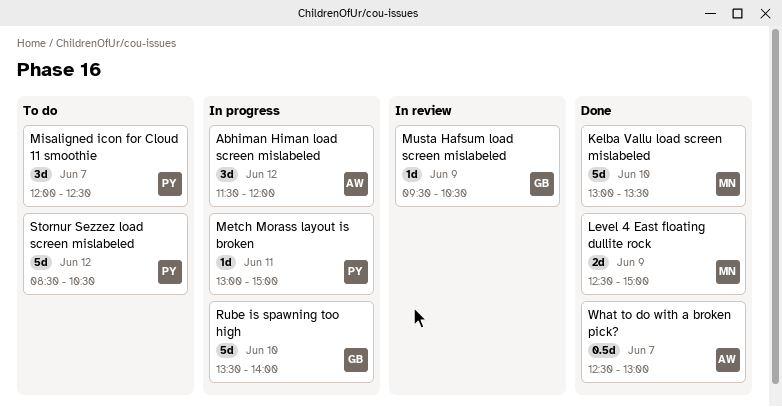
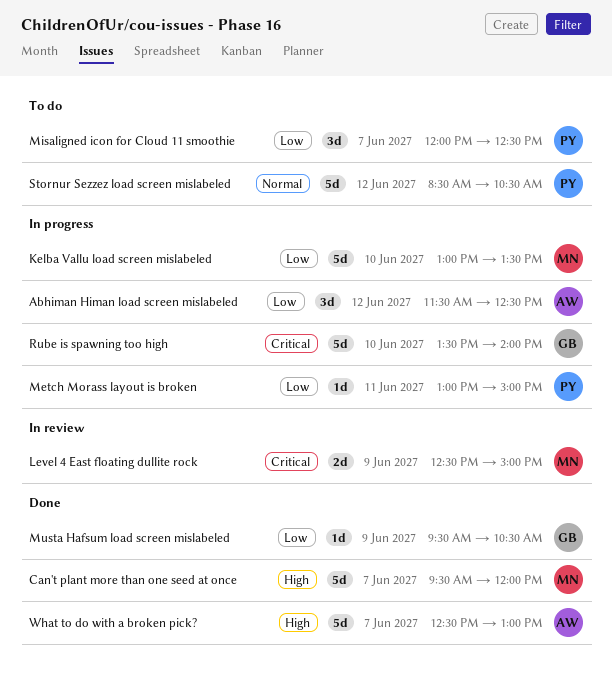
Abhiman Himan load screen mislabeled, ends: 12:00 -> 12:30
Can't plant more than one seed at once: none -> present
Kelba Vallu load screen mislabeled, status: Done -> In progress
Level 4 East floating dullite rock, status: Done -> In review
Musta Hafsum load screen mislabeled, status: In review -> Done
What to do with a broken pick?, estimate: 0.5d -> 5d

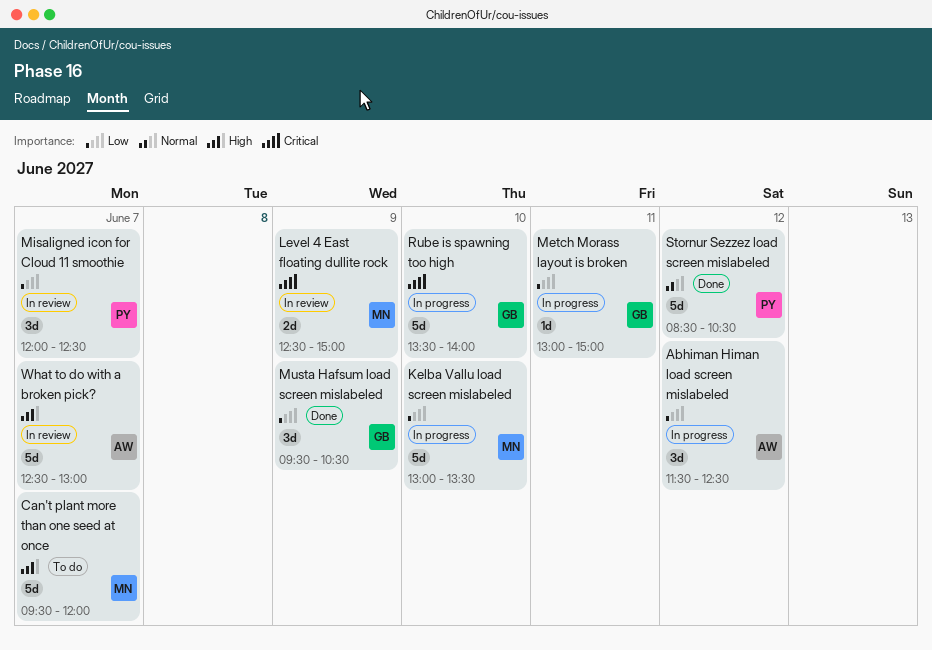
Can't plant more than one seed at once, status: Done -> To do
Metch Morass layout is broken, owner: PY -> GB
Misaligned icon for Cloud 11 smoothie, status: To do -> In review
Musta Hafsum load screen mislabeled, estimate: 1d -> 3d
Stornur Sezzez load screen mislabeled, status: To do -> Done
What to do with a broken pick?, status: Done -> In review

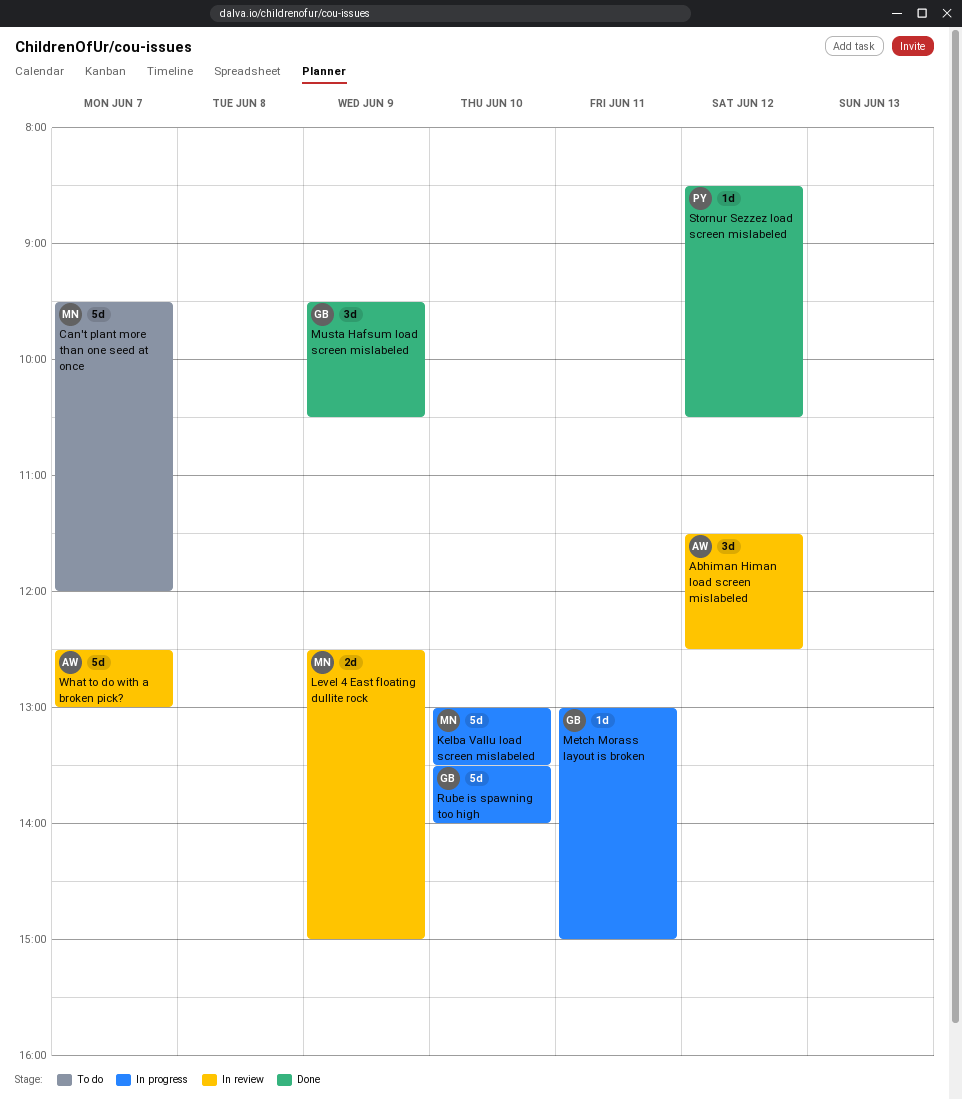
Abhiman Himan load screen mislabeled, status: In progress -> In review
Misaligned icon for Cloud 11 smoothie: present -> none
Stornur Sezzez load screen mislabeled, estimate: 5d -> 1d

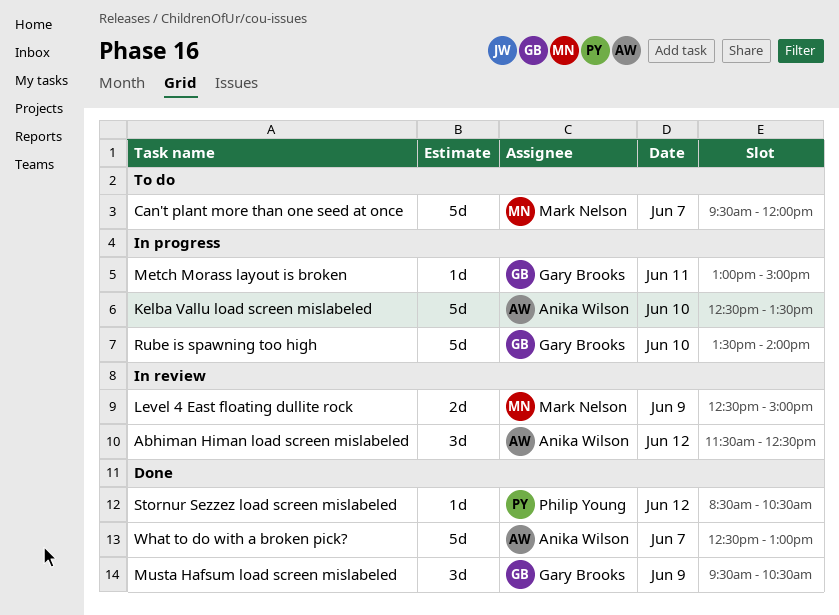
Kelba Vallu load screen mislabeled, owner: Mark Nelson -> Anika Wilson
Kelba Vallu load screen mislabeled, begins: 13:00 -> 12:30
What to do with a broken pick?, status: In review -> Done

